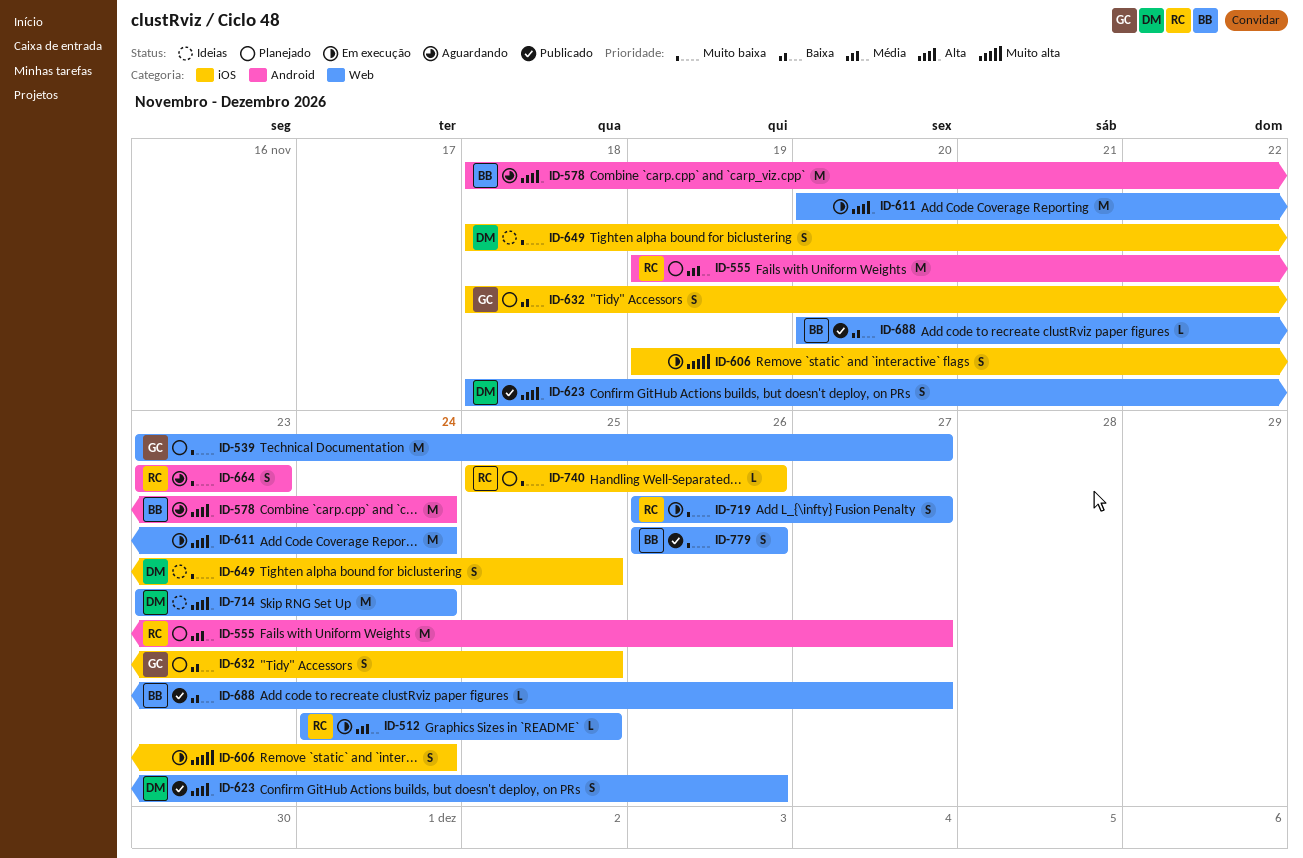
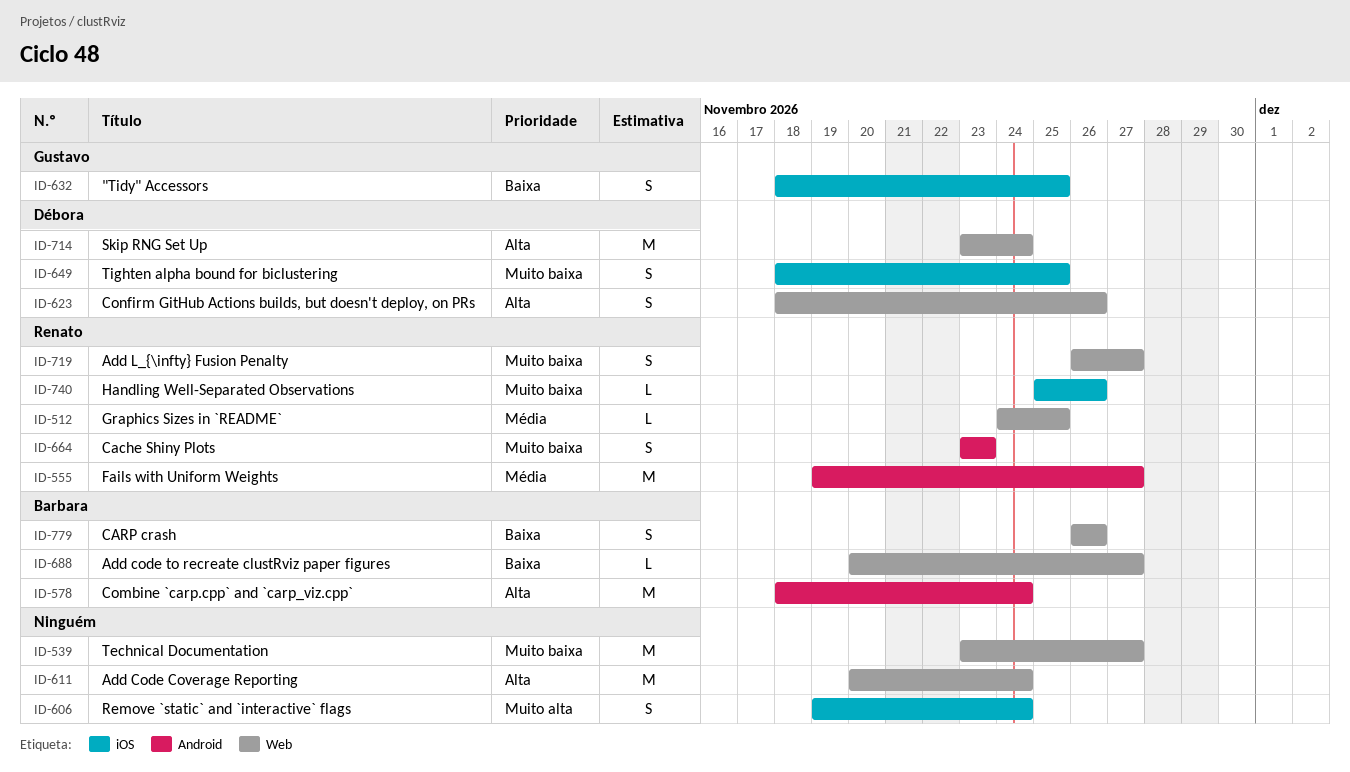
ID-539, owner: Gustavo -> none
ID-779, priority: Muito baixa -> Baixa

